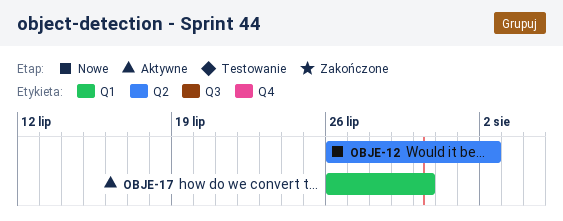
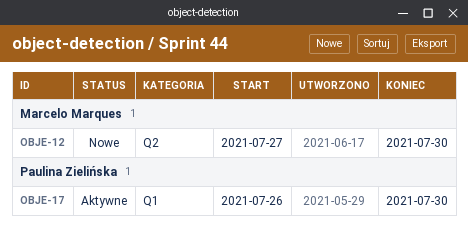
OBJE-12, start: Jul 26 -> Jul 27
OBJE-12, due: Aug 2 -> Jul 30

